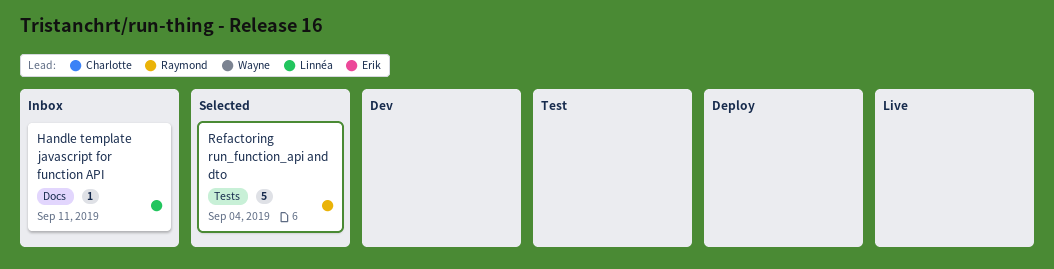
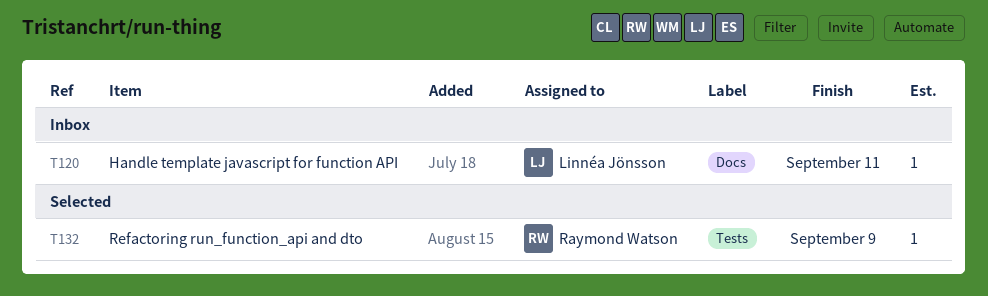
Refactoring run_function_api and dto, estimate: 5 -> 1
Refactoring run_function_api and dto, due: Sep 4 -> Sep 9

